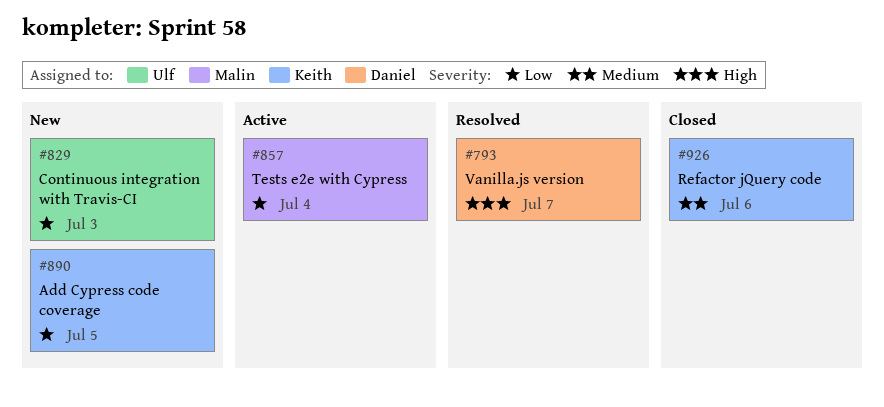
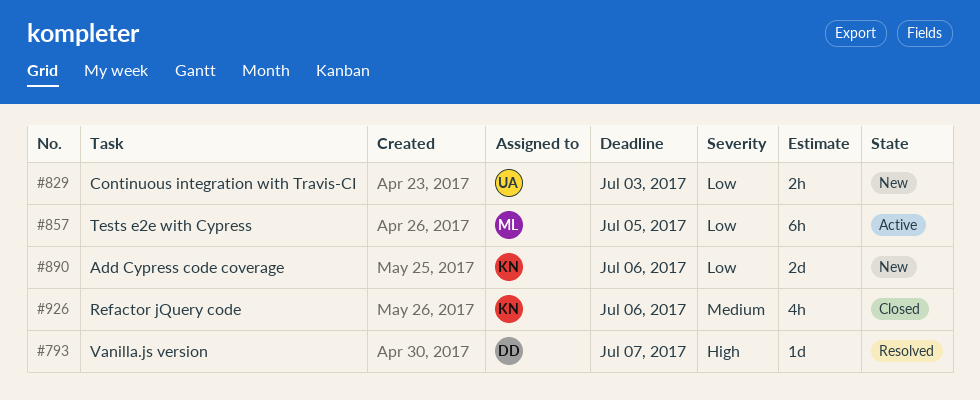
#857, due: Jul 4 -> Jul 5
#890, due: Jul 5 -> Jul 6

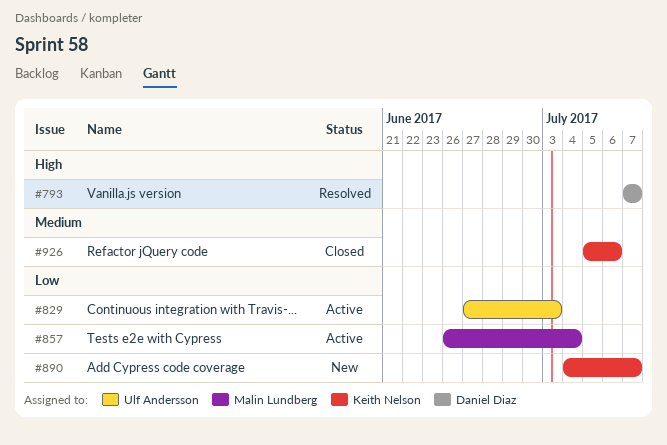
#829, status: New -> Active
#857, due: Jul 5 -> Jul 4
#890, due: Jul 6 -> Jul 7

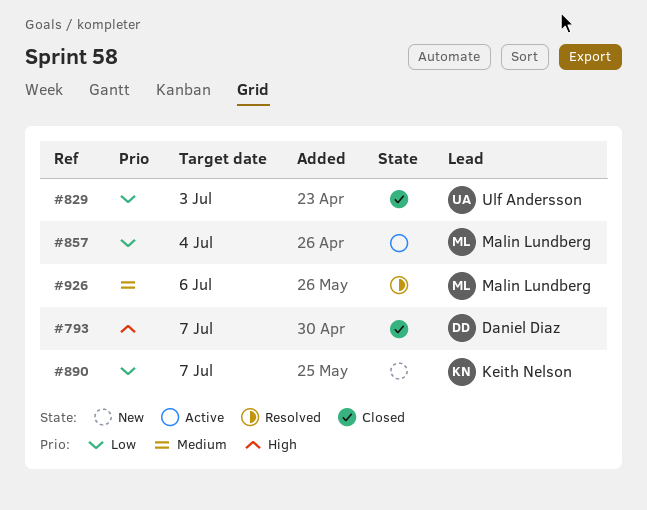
#793, status: Resolved -> Closed
#829, status: Active -> Closed
#926, status: Closed -> Resolved
#926, owner: Keith Nelson -> Malin Lundberg

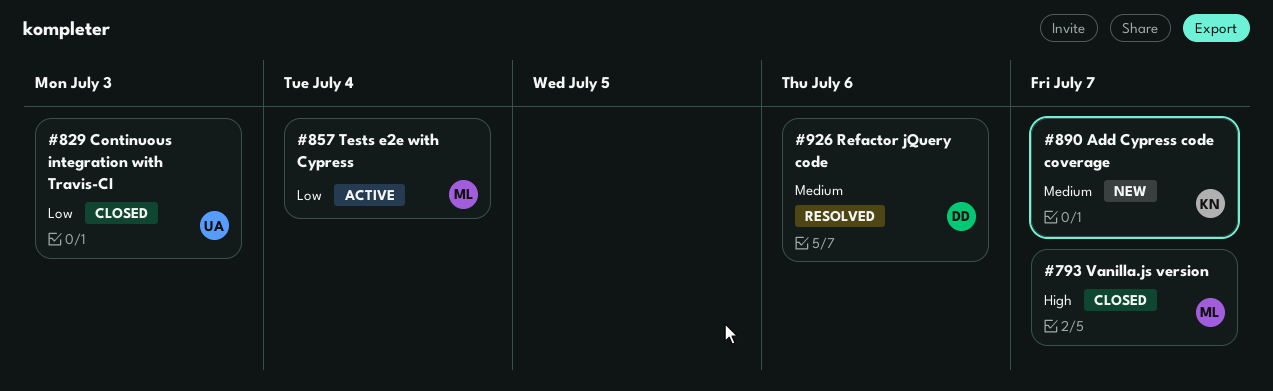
#793, owner: Daniel Diaz -> Malin Lundberg
#890, priority: Low -> Medium
#926, owner: Malin Lundberg -> Daniel Diaz

